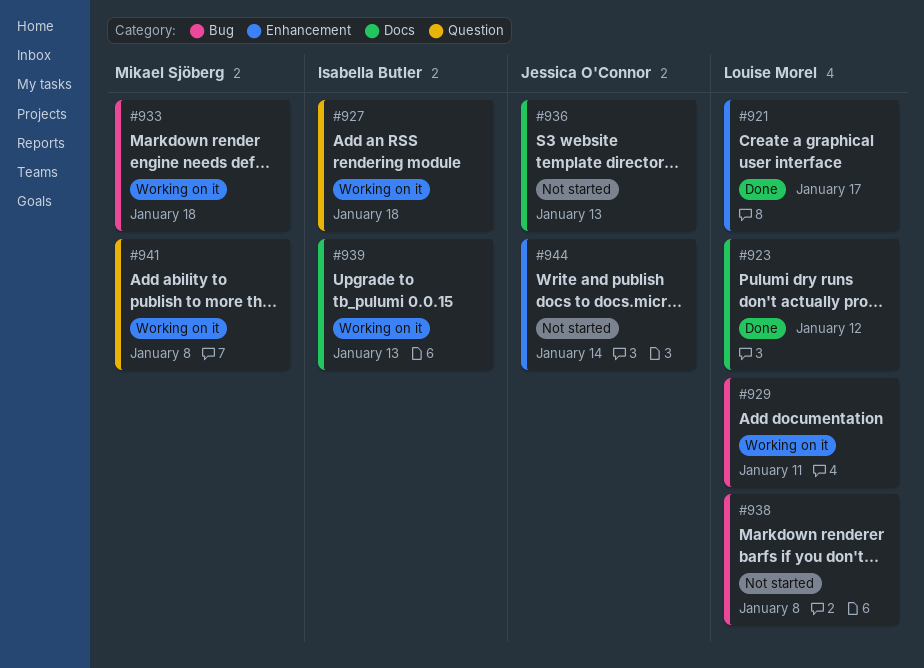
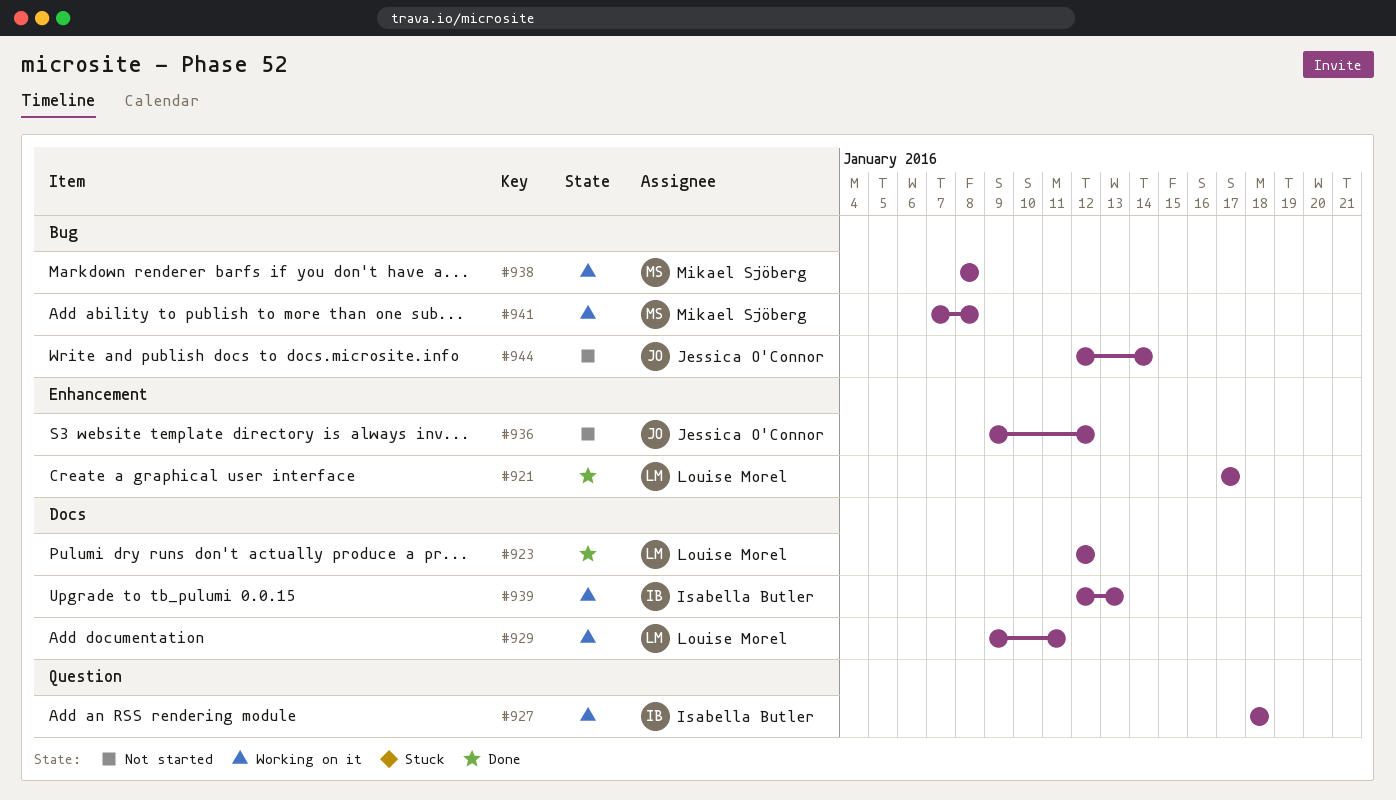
#929, label: Bug -> Docs
#933: present -> none
#936, label: Docs -> Enhancement
#936, due: Jan 13 -> Jan 12
#938, status: Not started -> Working on it
#938, owner: Louise Morel -> Mikael Sjöberg
#941, label: Question -> Bug
#944, label: Enhancement -> Bug

